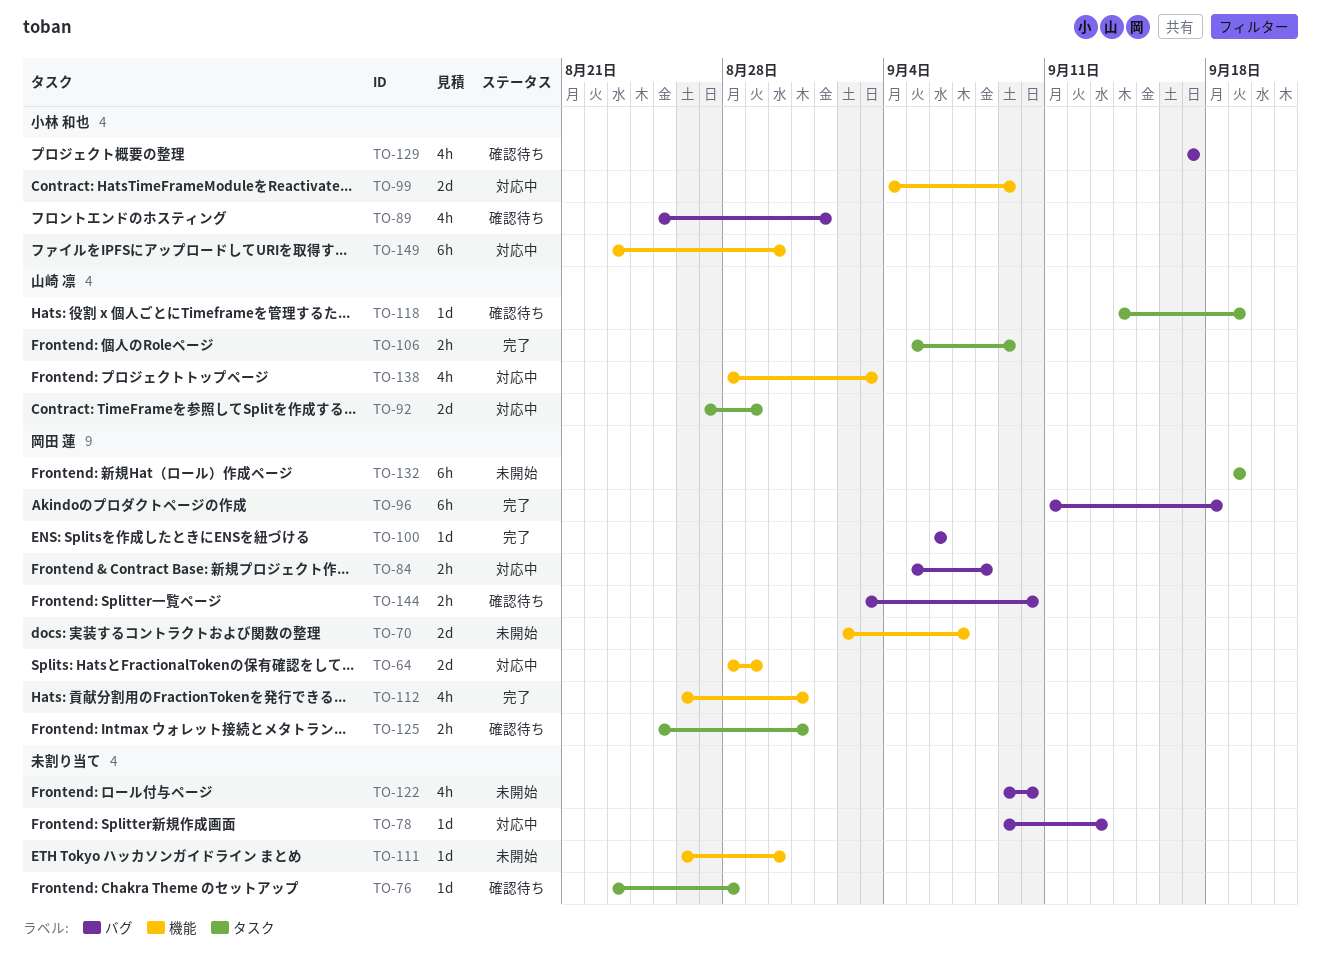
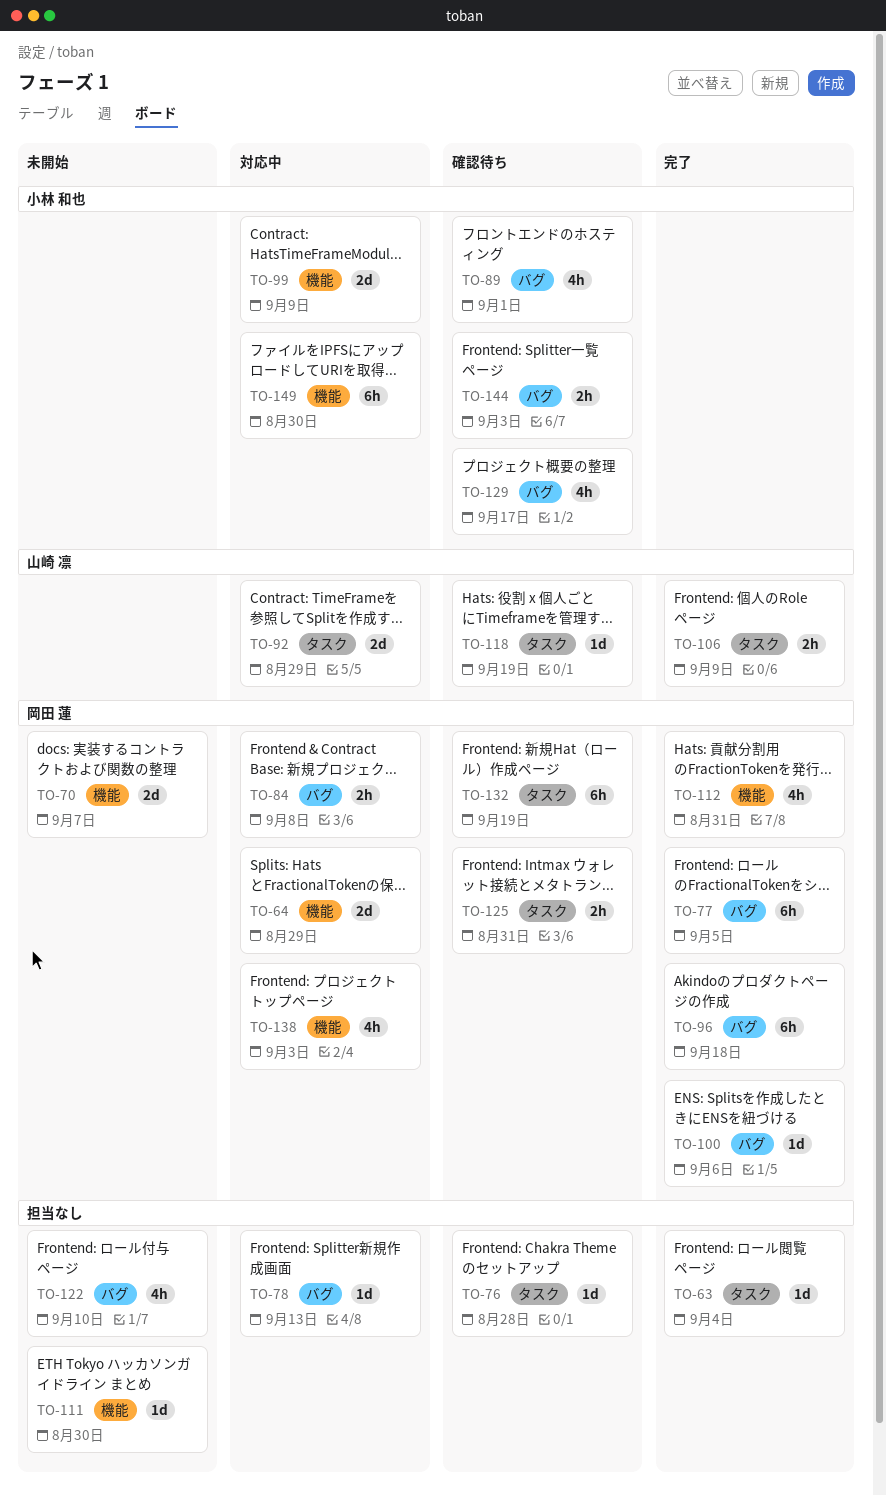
TO-63: none -> present
TO-77: none -> present
TO-132, status: 未開始 -> 確認待ち
TO-138, owner: 山崎 凛 -> 岡田 蓮
TO-144, owner: 岡田 蓮 -> 小林 和也
TO-144, due: Sep 10 -> Sep 3

